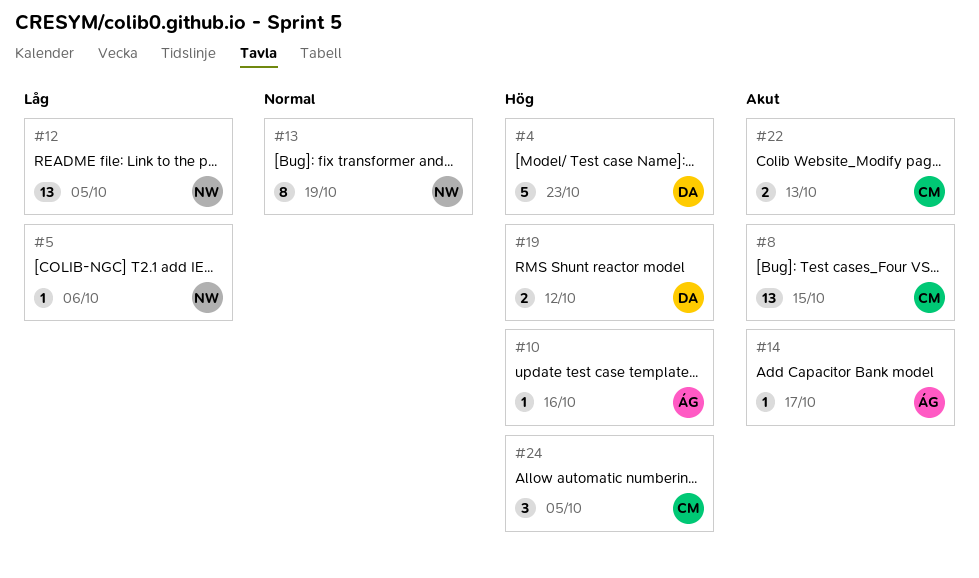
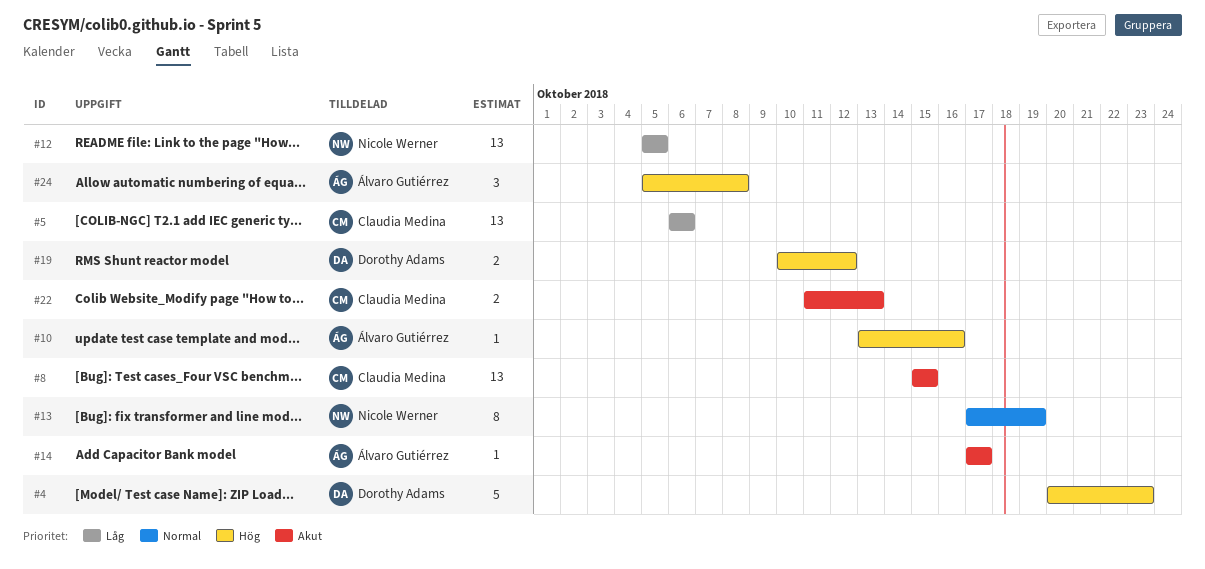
#5, owner: Nicole Werner -> Claudia Medina
#5, estimate: 1 -> 13
#24, owner: Claudia Medina -> Álvaro Gutiérrez
#24, due: Oct 5 -> Oct 8

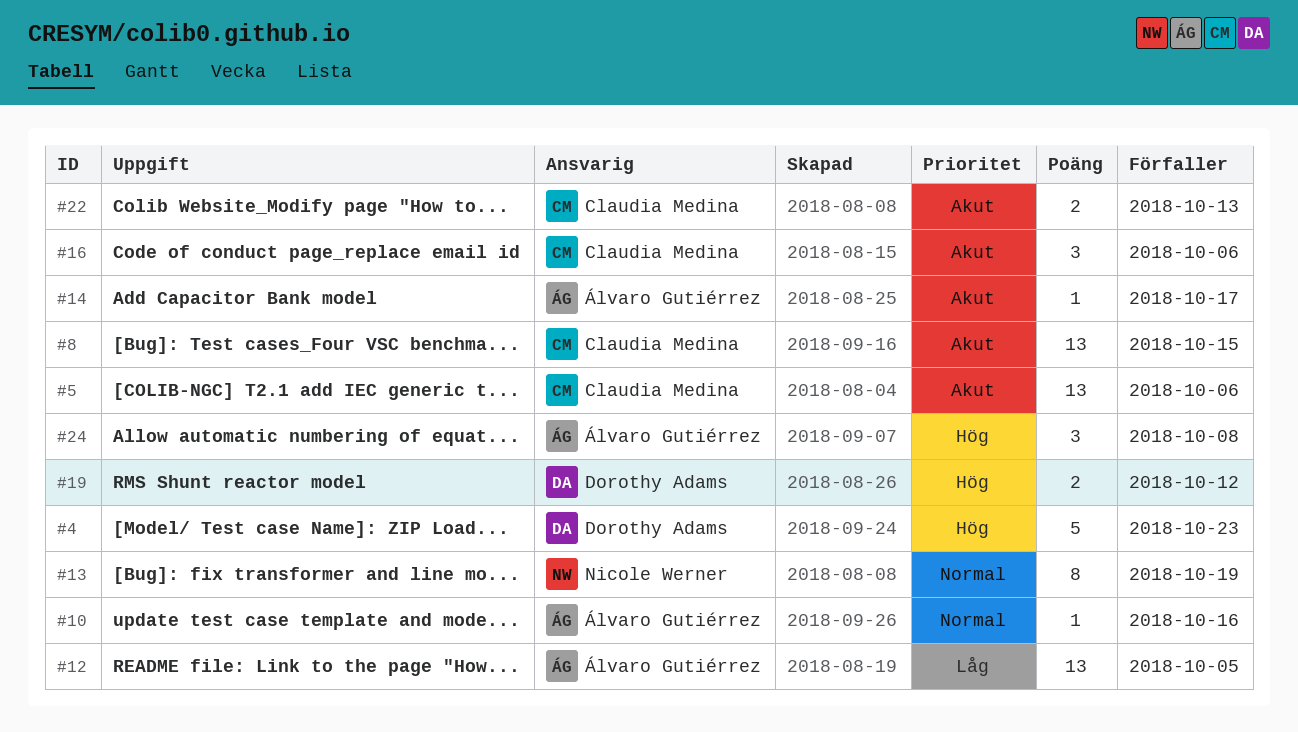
#5, priority: Låg -> Akut
#10, priority: Hög -> Normal
#12, owner: Nicole Werner -> Álvaro Gutiérrez
#16: none -> present

